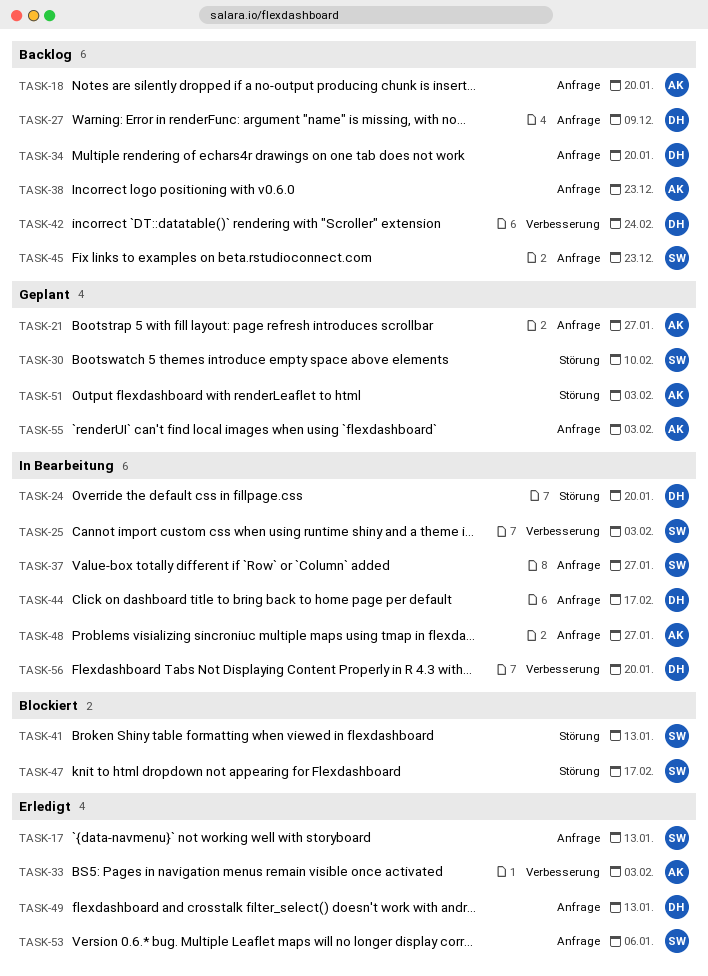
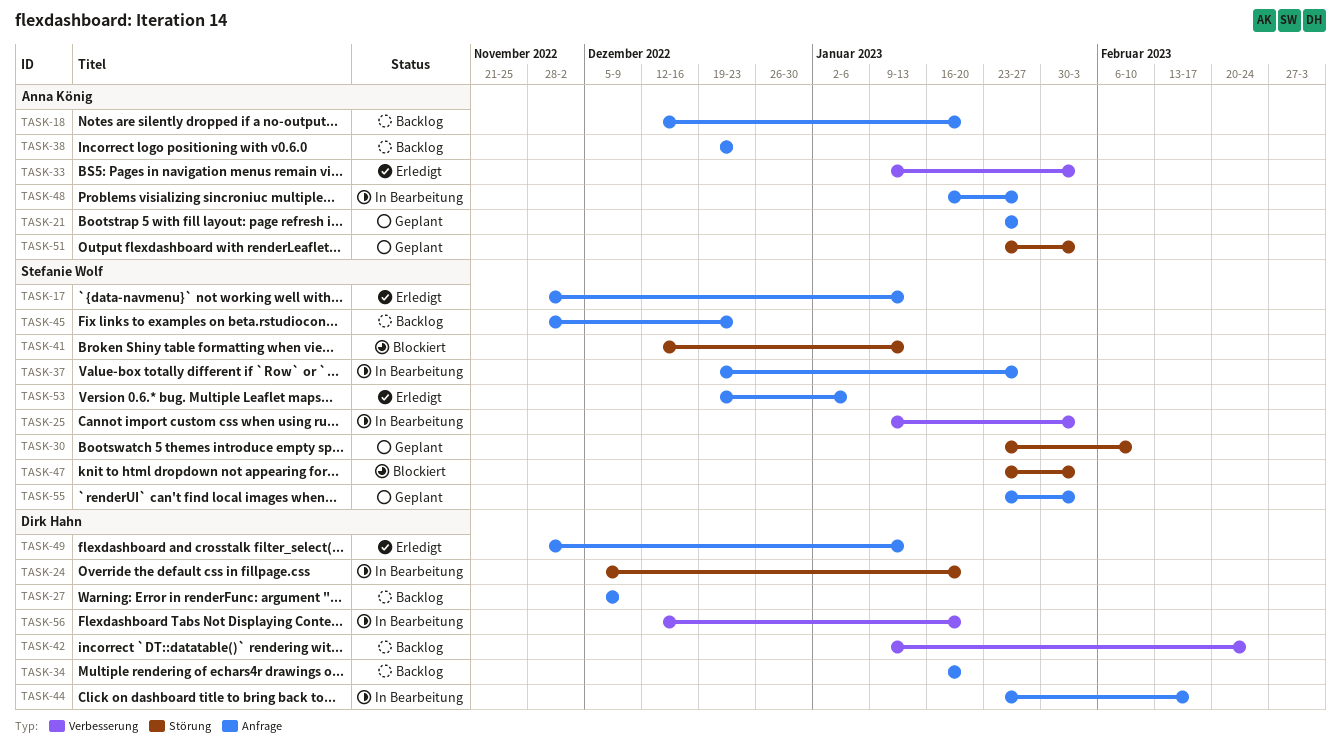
TASK-47, due: Feb 17 -> Feb 3
TASK-55, owner: Anna König -> Stefanie Wolf

